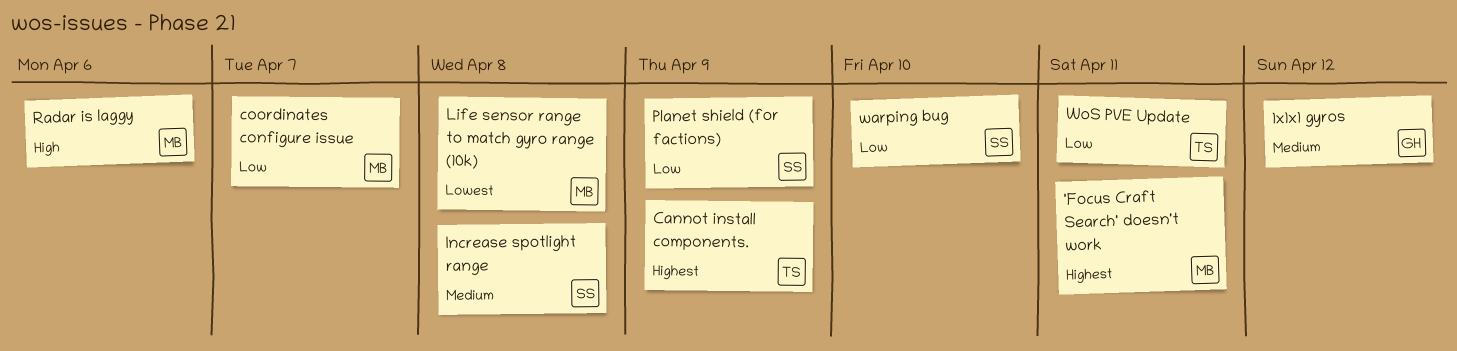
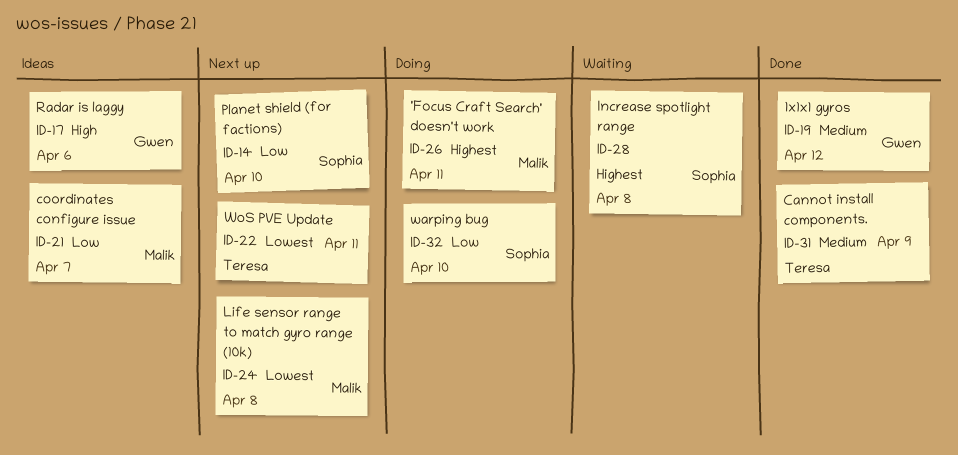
Cannot install components., priority: Highest -> Medium
Increase spotlight range, priority: Medium -> Highest
Planet shield (for factions), due: Apr 9 -> Apr 10
Radar is laggy, owner: Malik -> Gwen
WoS PVE Update, priority: Low -> Lowest

